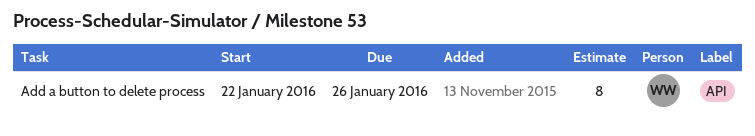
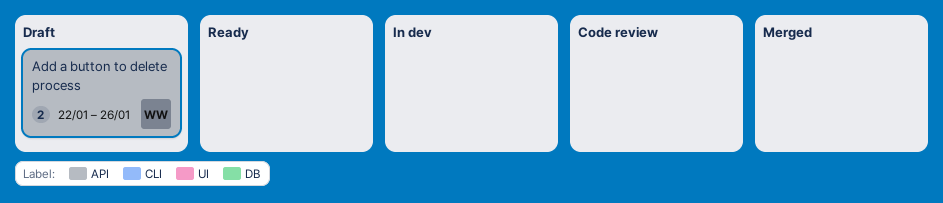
Add a button to delete process, estimate: 8 -> 2

